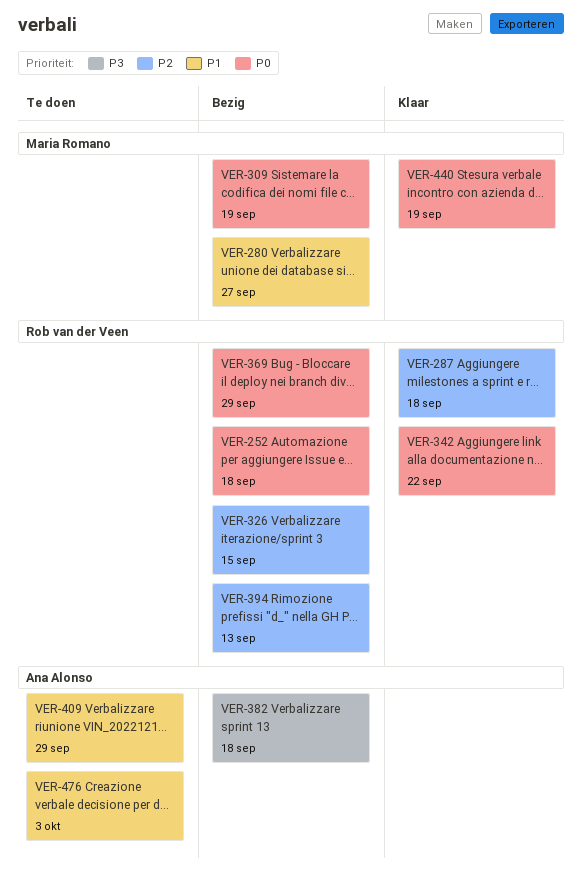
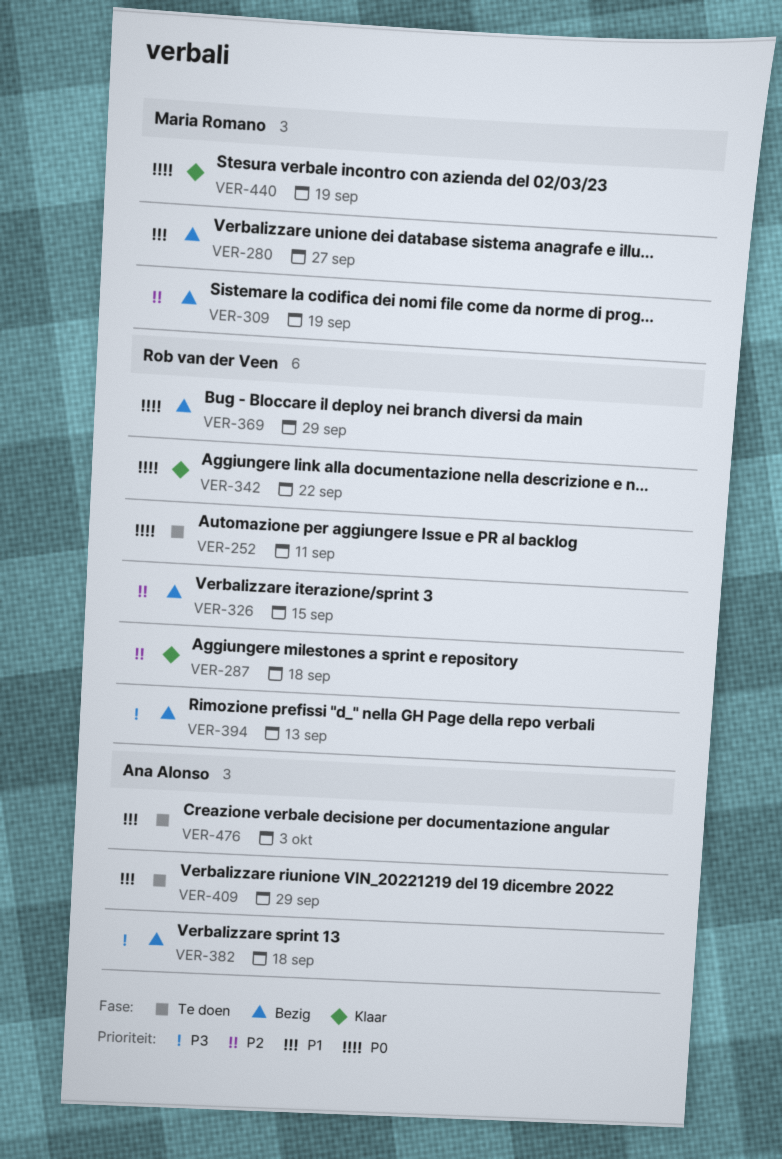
VER-252, status: Bezig -> Te doen
VER-252, due: Sep 18 -> Sep 11
VER-309, priority: P0 -> P2
VER-394, priority: P2 -> P3

